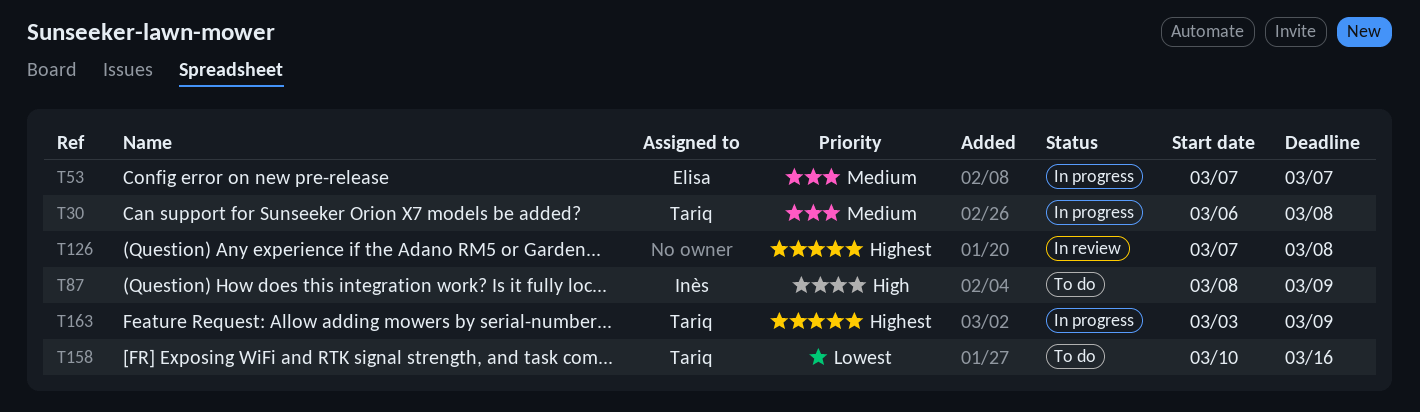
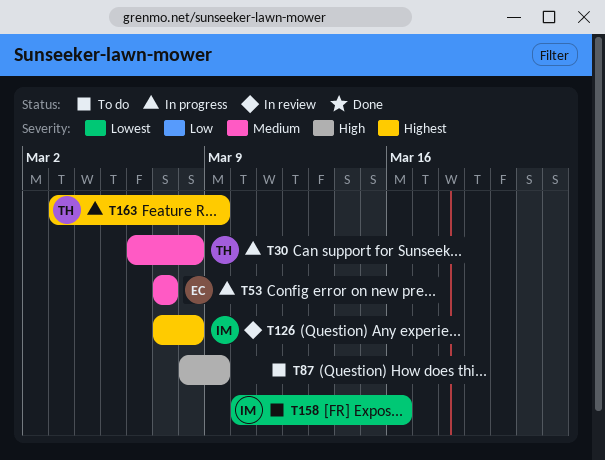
T87, owner: Inès -> none
T126, owner: none -> Inès
T158, owner: Tariq -> Inès

